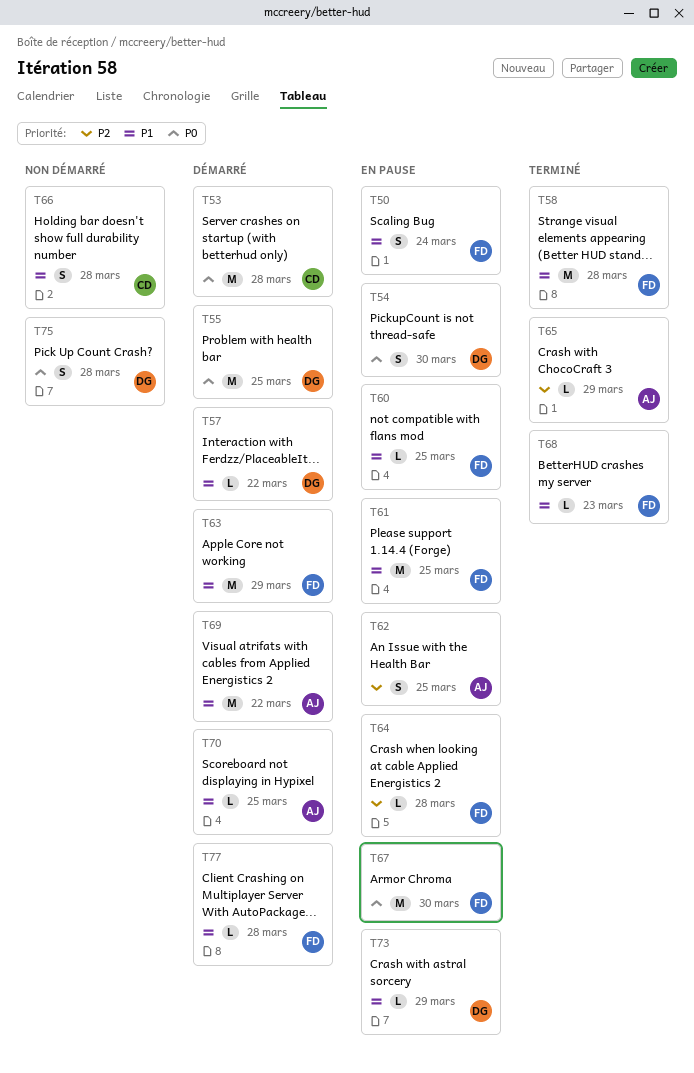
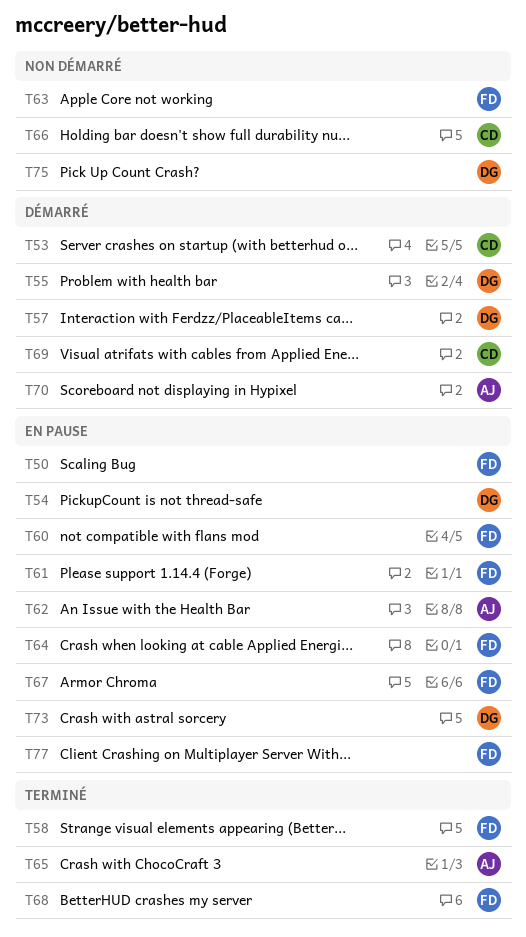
T63, status: Démarré -> Non démarré
T69, owner: AJ -> CD
T77, status: Démarré -> En pause

